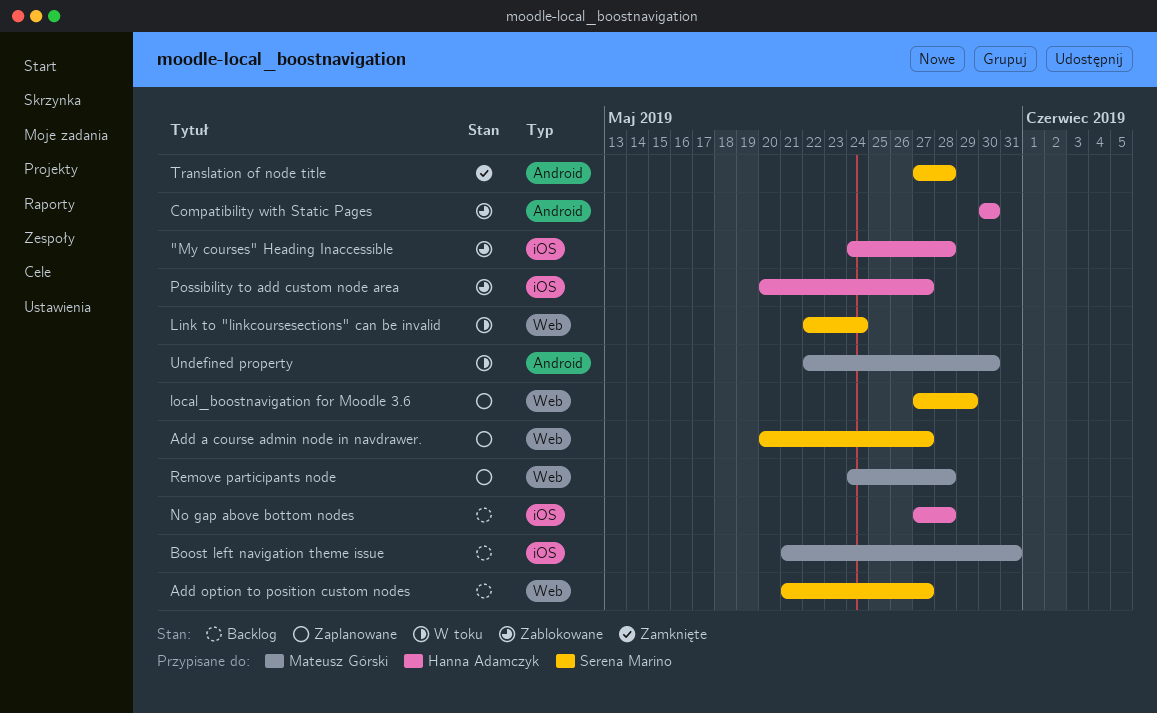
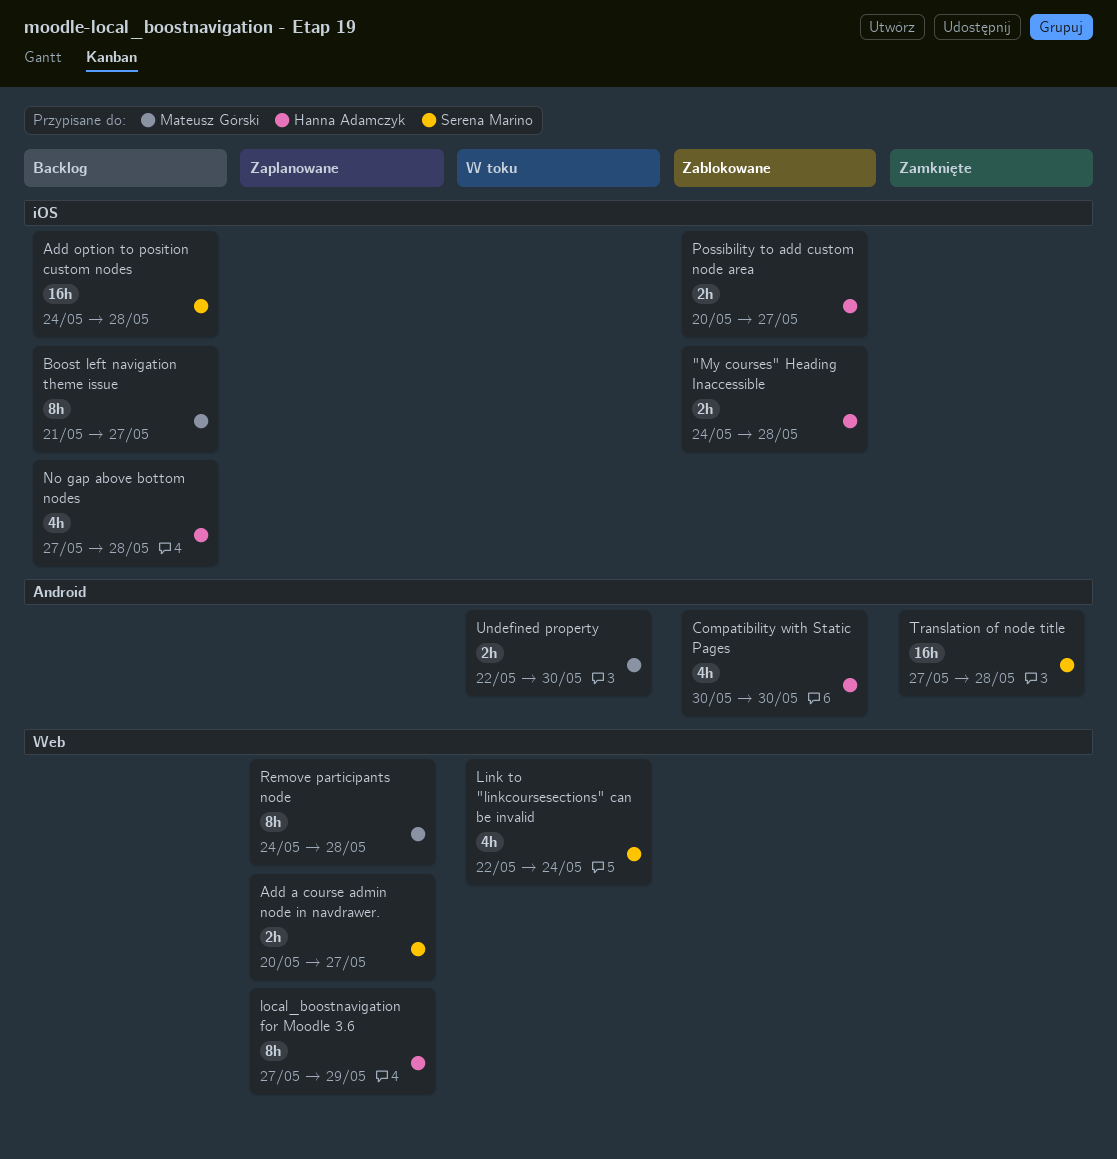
Add option to position custom nodes, label: Web -> iOS
Add option to position custom nodes, start: May 21 -> May 24
Add option to position custom nodes, due: May 27 -> May 28
Boost left navigation theme issue, due: May 31 -> May 27
local_boostnavigation for Moodle 3.6, owner: Serena Marino -> Hanna Adamczyk

